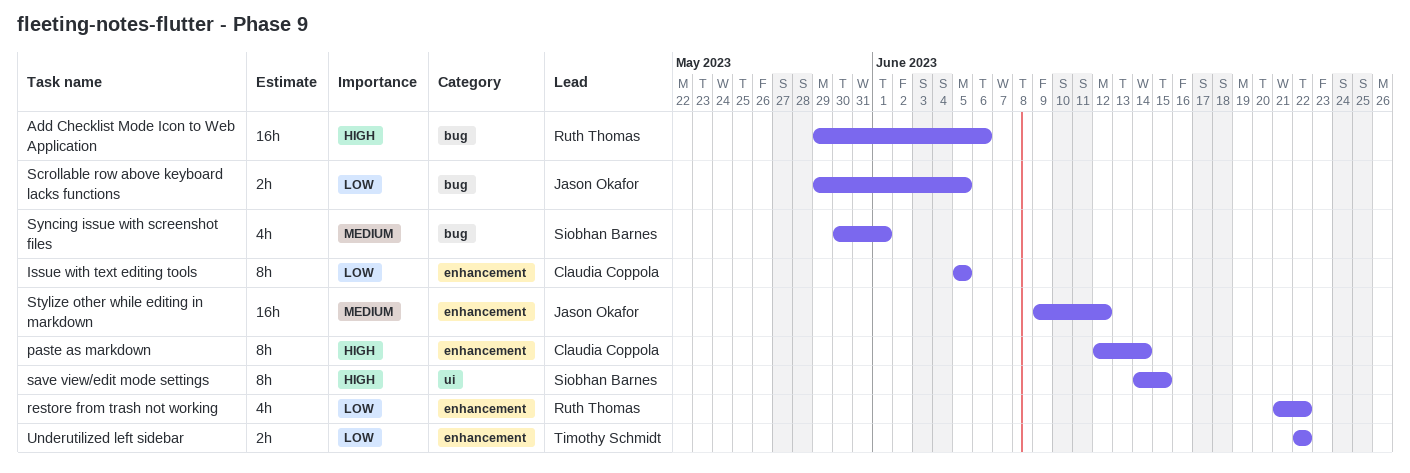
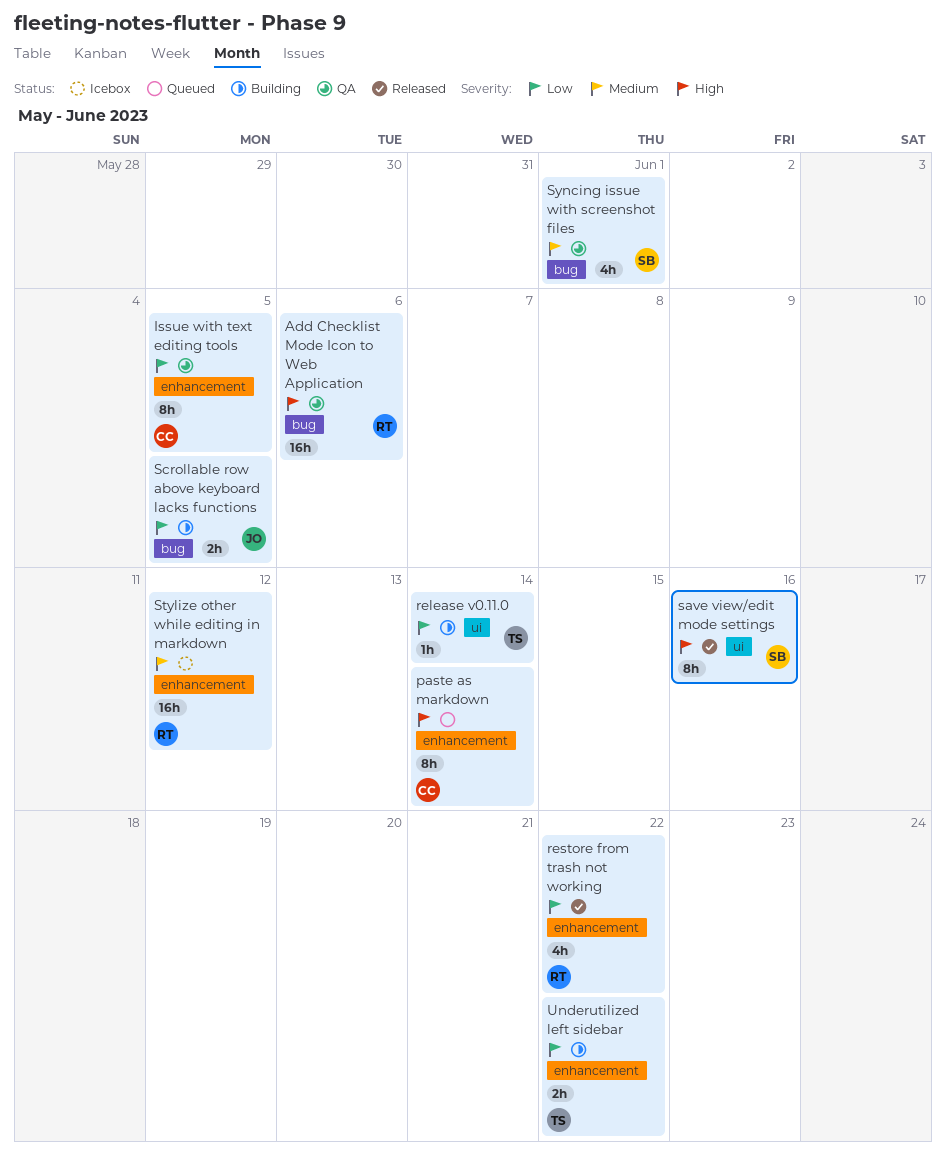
release v0.11.0: none -> present
save view/edit mode settings, due: Jun 15 -> Jun 16
Stylize other while editing in markdown, owner: Jason Okafor -> Ruth Thomas

